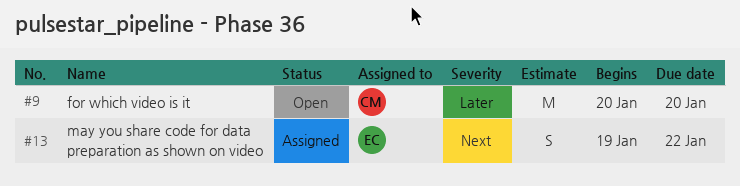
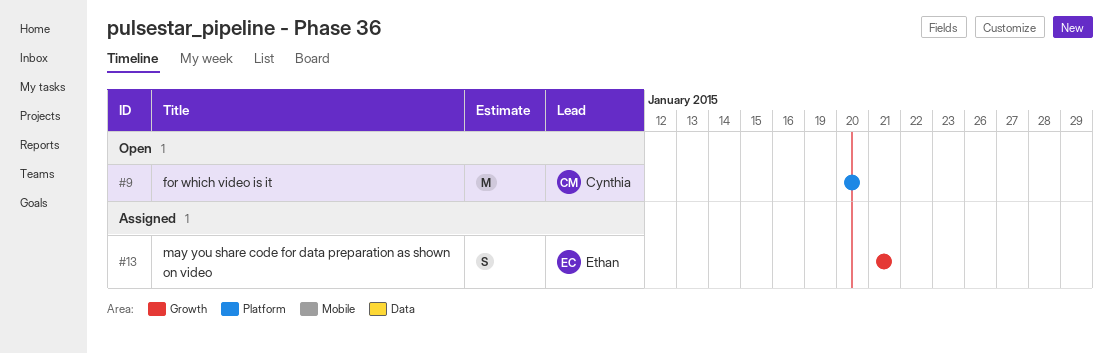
#13, start: Jan 19 -> Jan 21
#13, due: Jan 22 -> Jan 21

